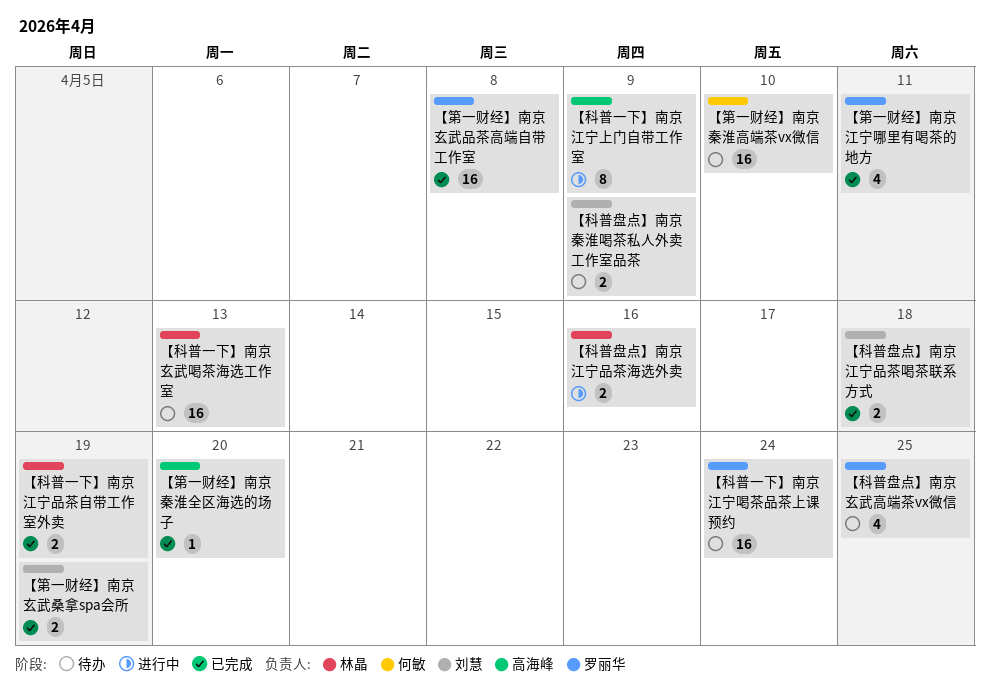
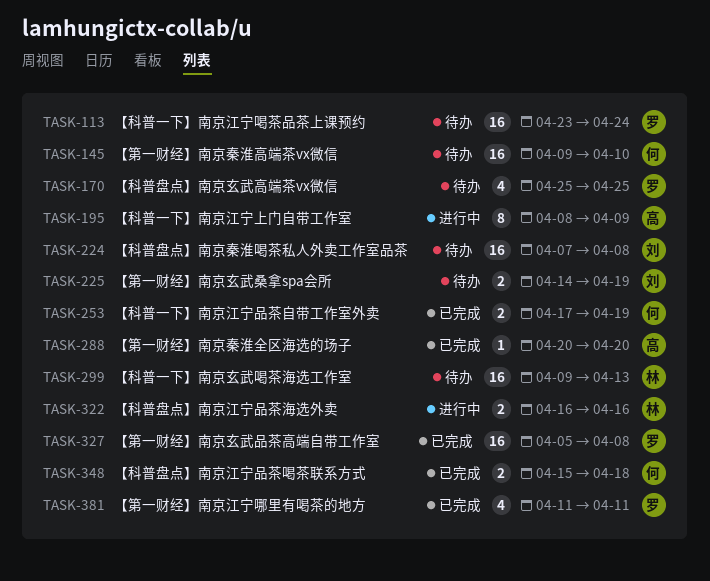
【科普一下】南京江宁品茶自带工作室外卖, owner: 林晶 -> 何敏
【科普盘点】南京江宁品茶喝茶联系方式, owner: 刘慧 -> 何敏
【科普盘点】南京秦淮喝茶私人外卖工作室品茶, estimate: 2 -> 16
【科普盘点】南京秦淮喝茶私人外卖工作室品茶, due: Apr 9 -> Apr 8
【第一财经】南京玄武桑拿spa会所, status: 已完成 -> 待办

